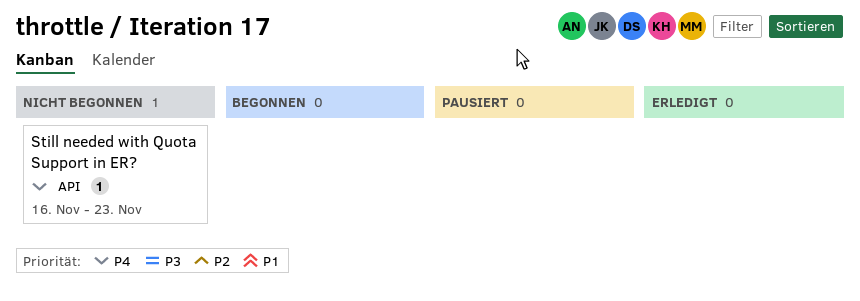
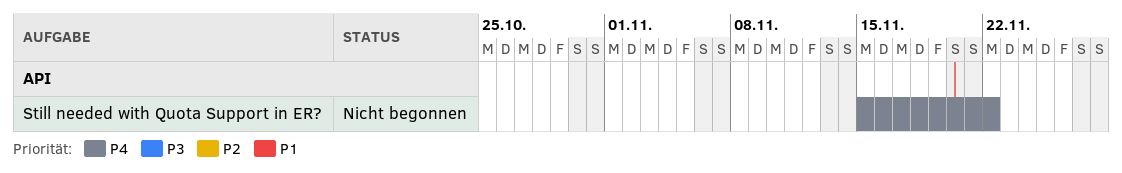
Still needed with Quota Support in ER?, start: Nov 16 -> Nov 15
Still needed with Quota Support in ER?, due: Nov 23 -> Nov 22

